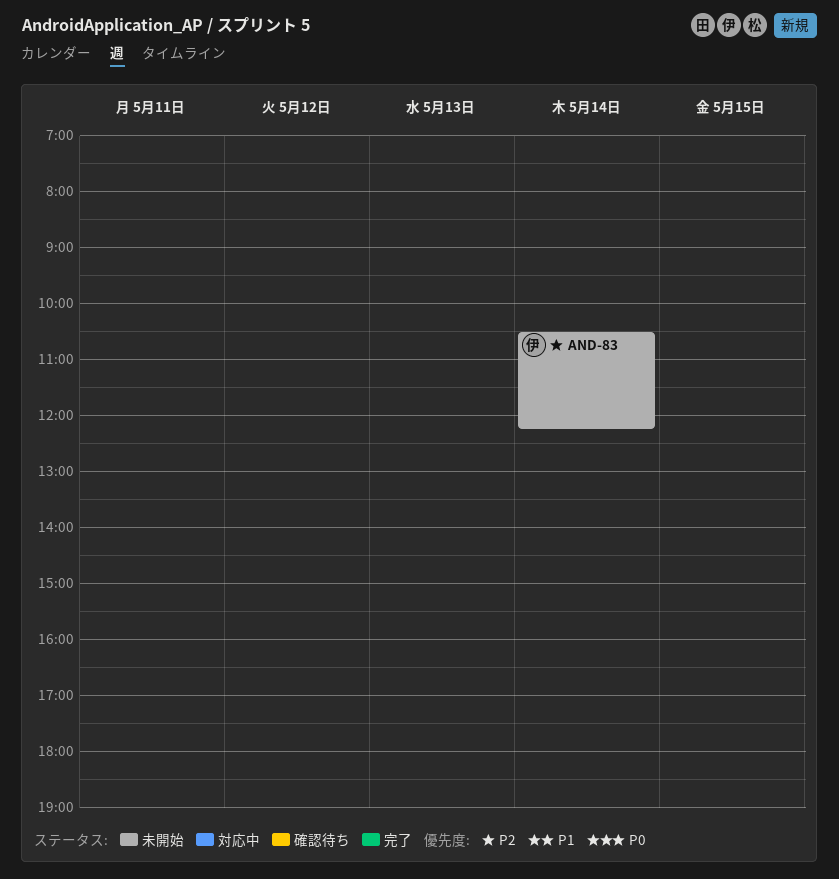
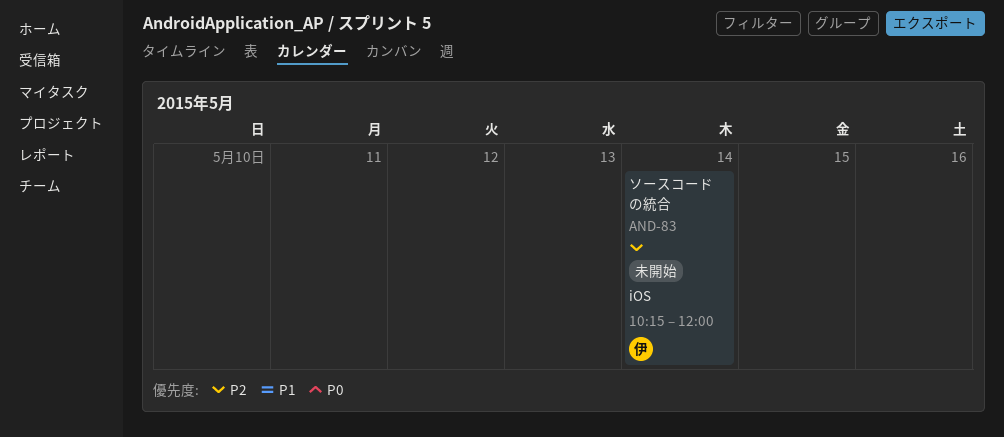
AND-83, begins: 10:30 -> 10:15
AND-83, ends: 12:15 -> 12:00

